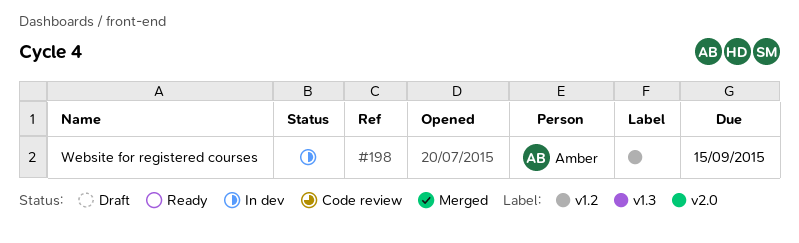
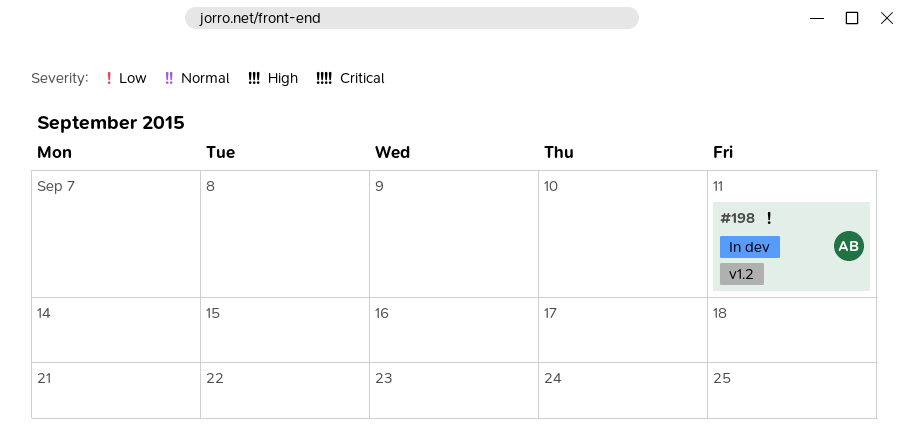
#198, due: Sep 15 -> Sep 11

